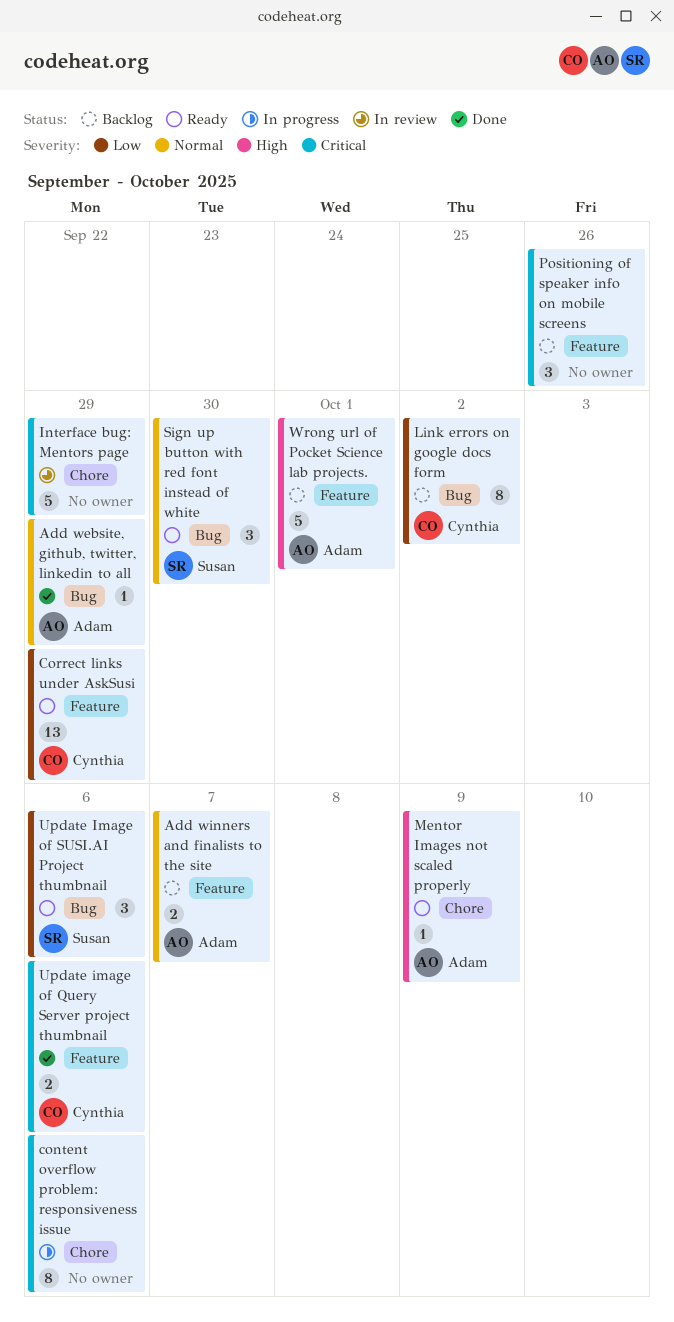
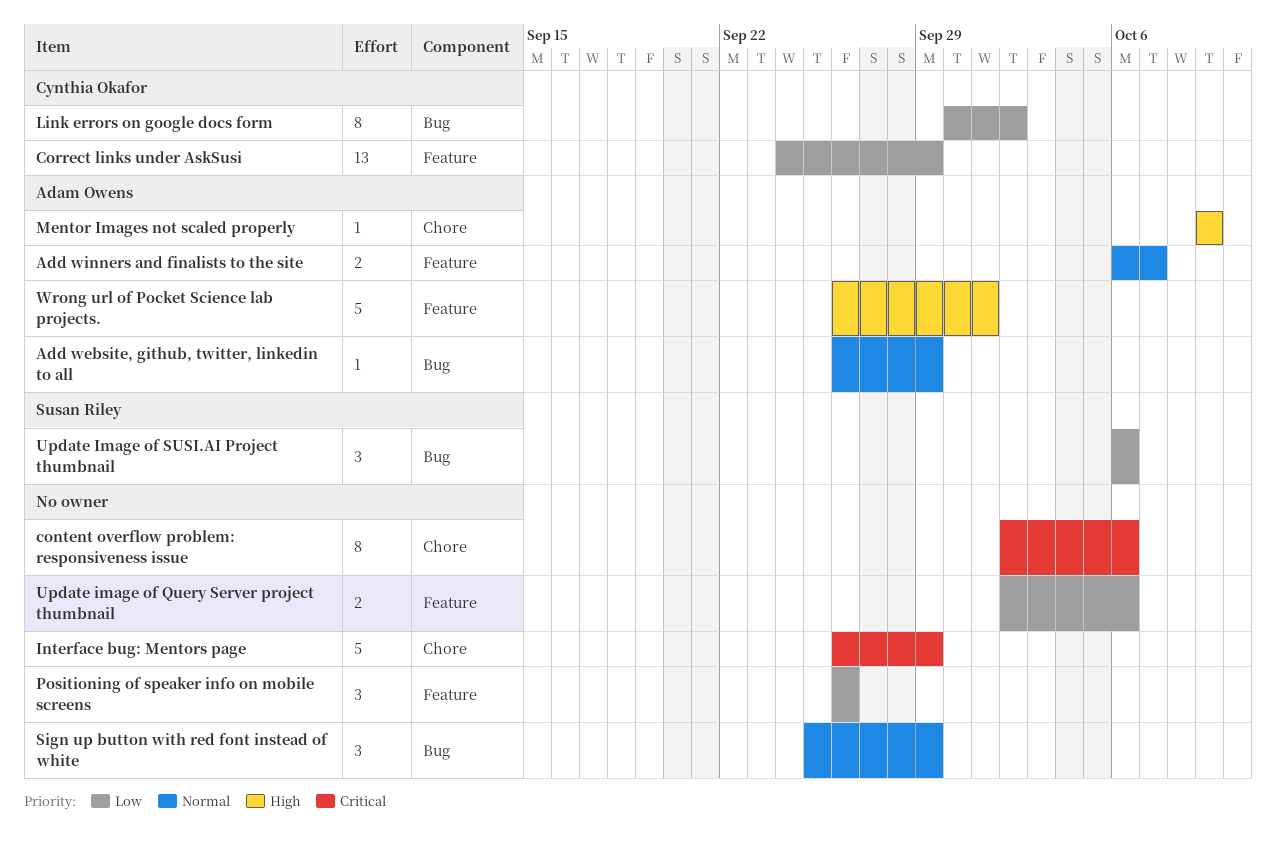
Positioning of speaker info on mobile screens, priority: Critical -> Low
Sign up button with red font instead of white, owner: Susan Riley -> none
Sign up button with red font instead of white, due: Sep 30 -> Sep 29
Update image of Query Server project thumbnail, owner: Cynthia Okafor -> none
Update image of Query Server project thumbnail, priority: Critical -> Low

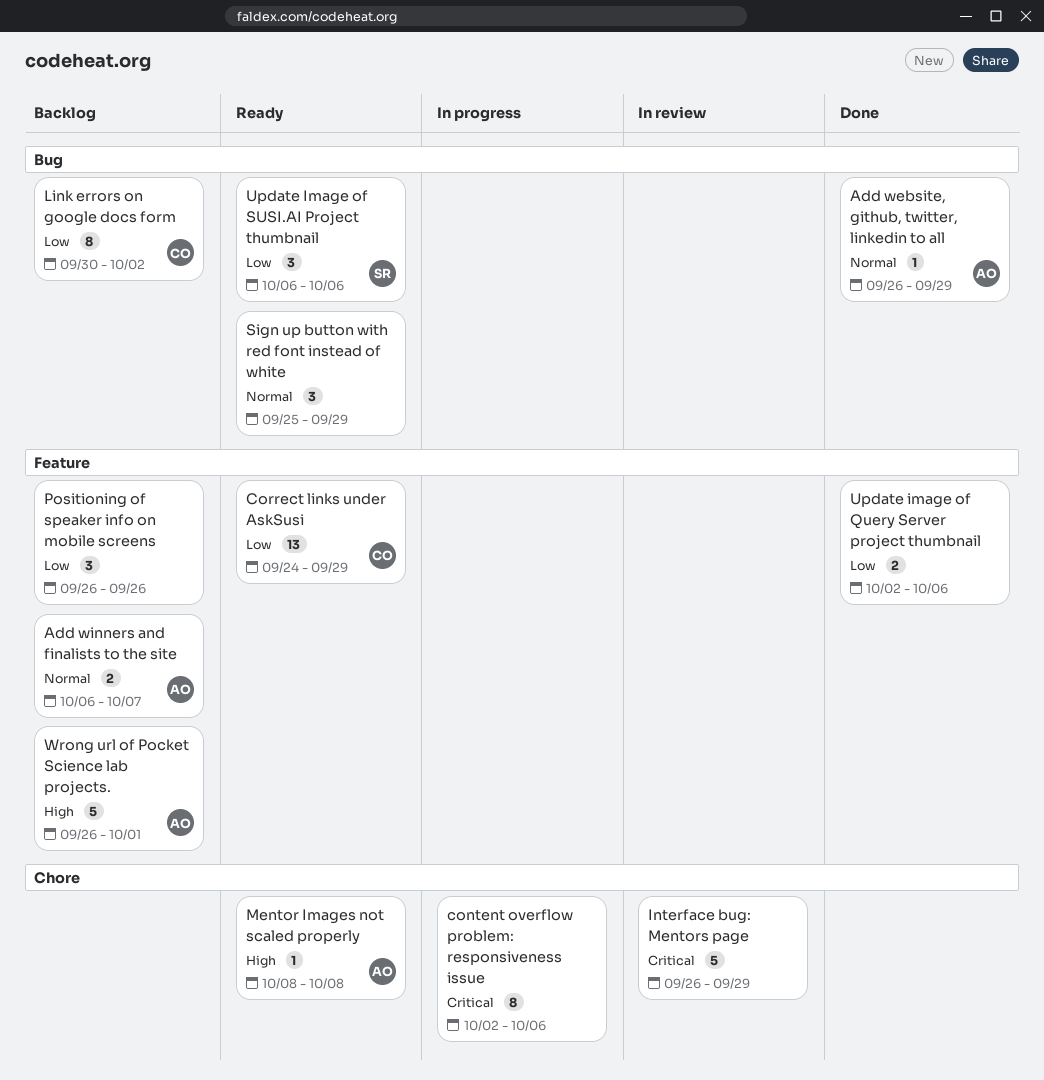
Mentor Images not scaled properly, start: Oct 9 -> Oct 8
Mentor Images not scaled properly, due: Oct 9 -> Oct 8

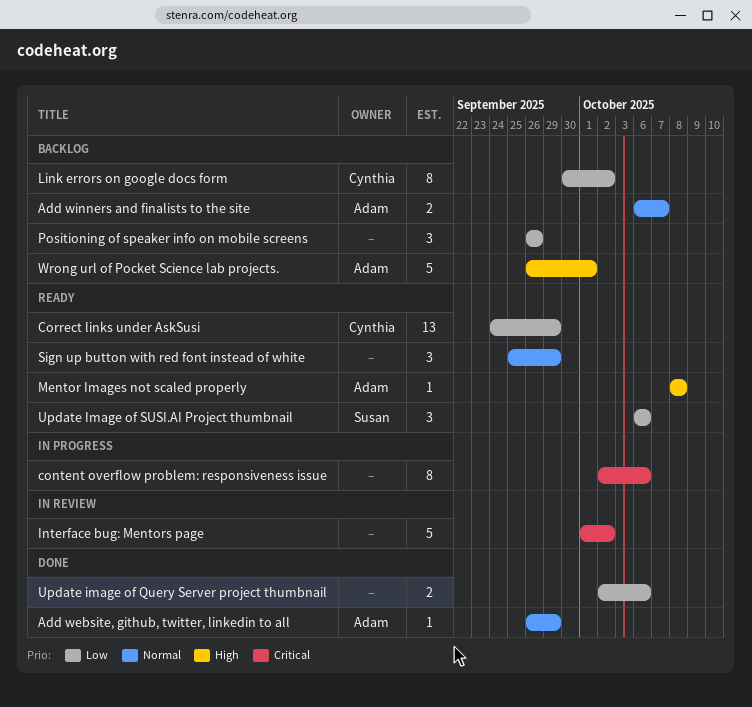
Interface bug: Mentors page, start: Sep 26 -> Oct 1
Interface bug: Mentors page, due: Sep 29 -> Oct 2

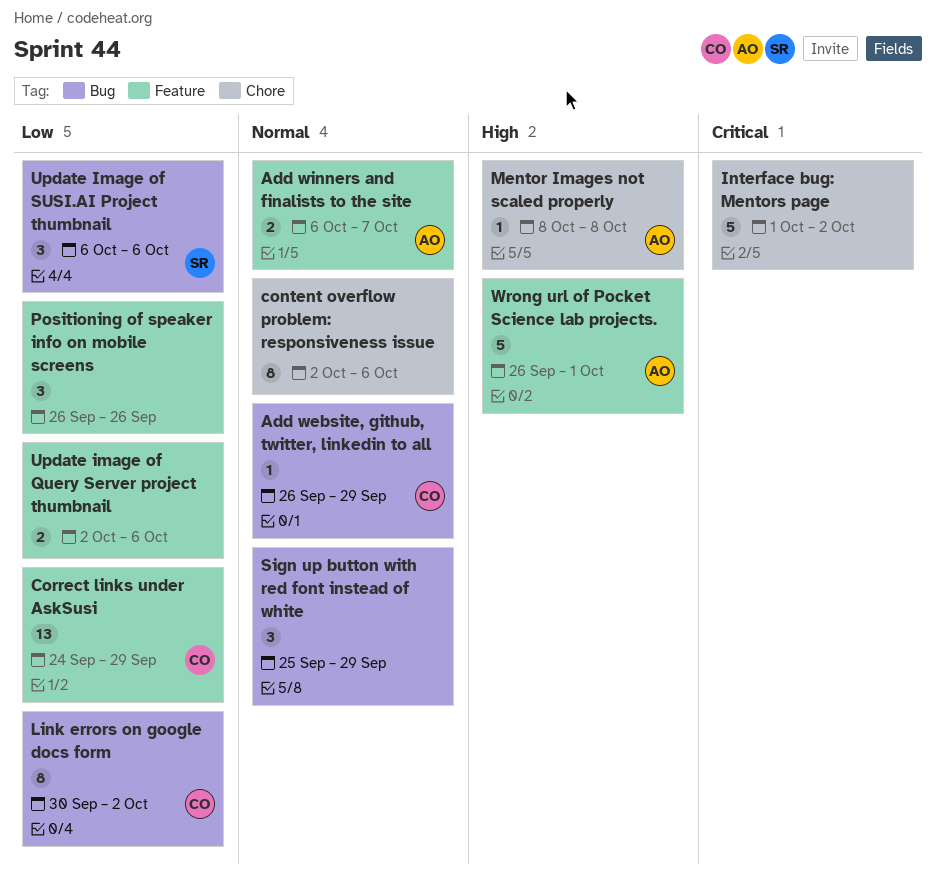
Add website, github, twitter, linkedin to all, owner: Adam -> Cynthia
content overflow problem: responsiveness issue, priority: Critical -> Normal

